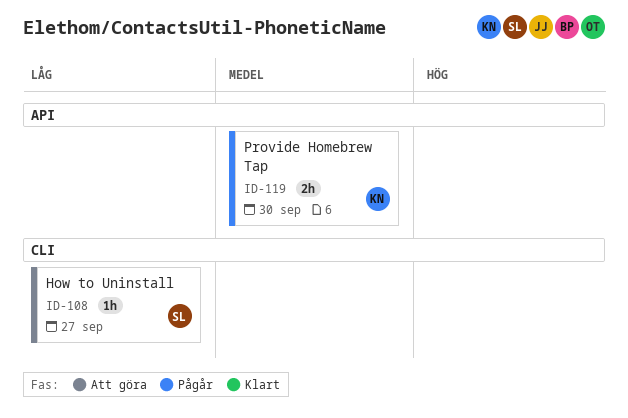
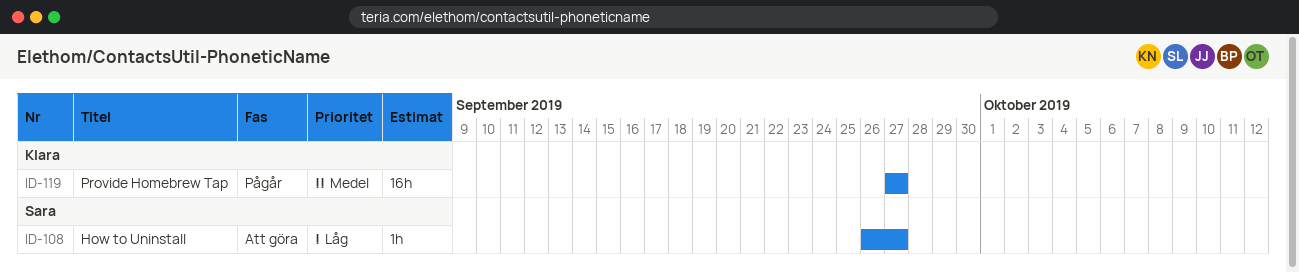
ID-119, estimate: 2h -> 16h
ID-119, due: Sep 30 -> Sep 27

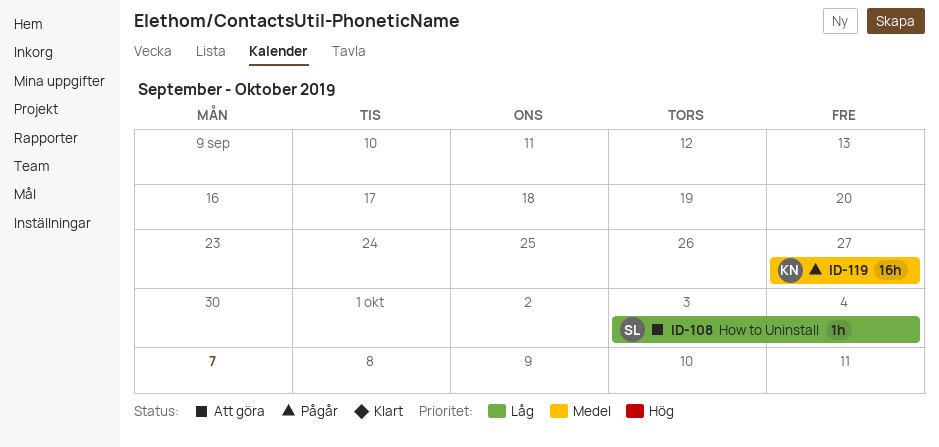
ID-108, start: Sep 26 -> Oct 3
ID-108, due: Sep 27 -> Oct 4

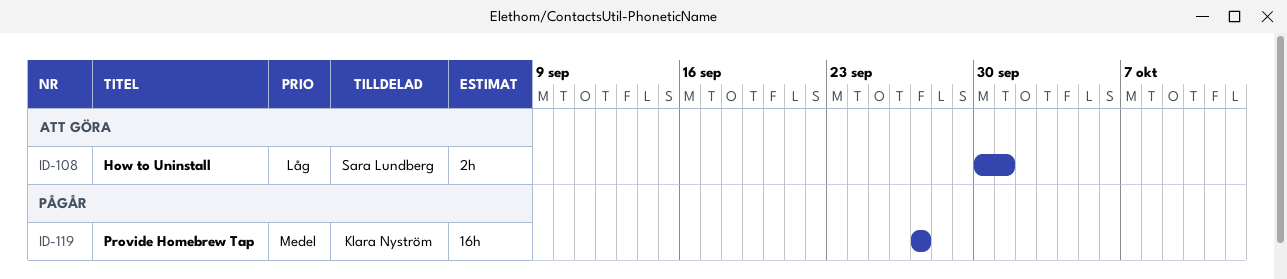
ID-108, estimate: 1h -> 2h
ID-108, start: Oct 3 -> Sep 30
ID-108, due: Oct 4 -> Oct 1

